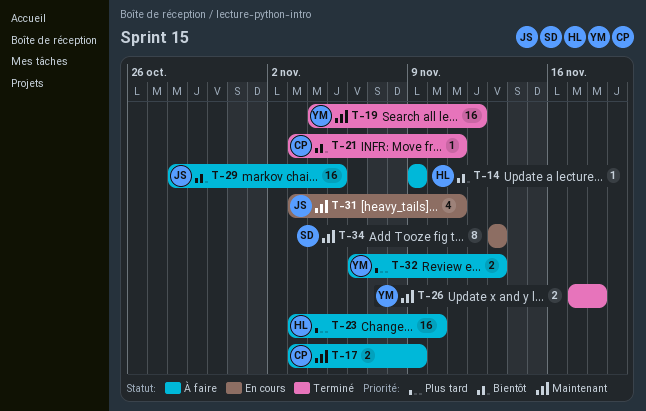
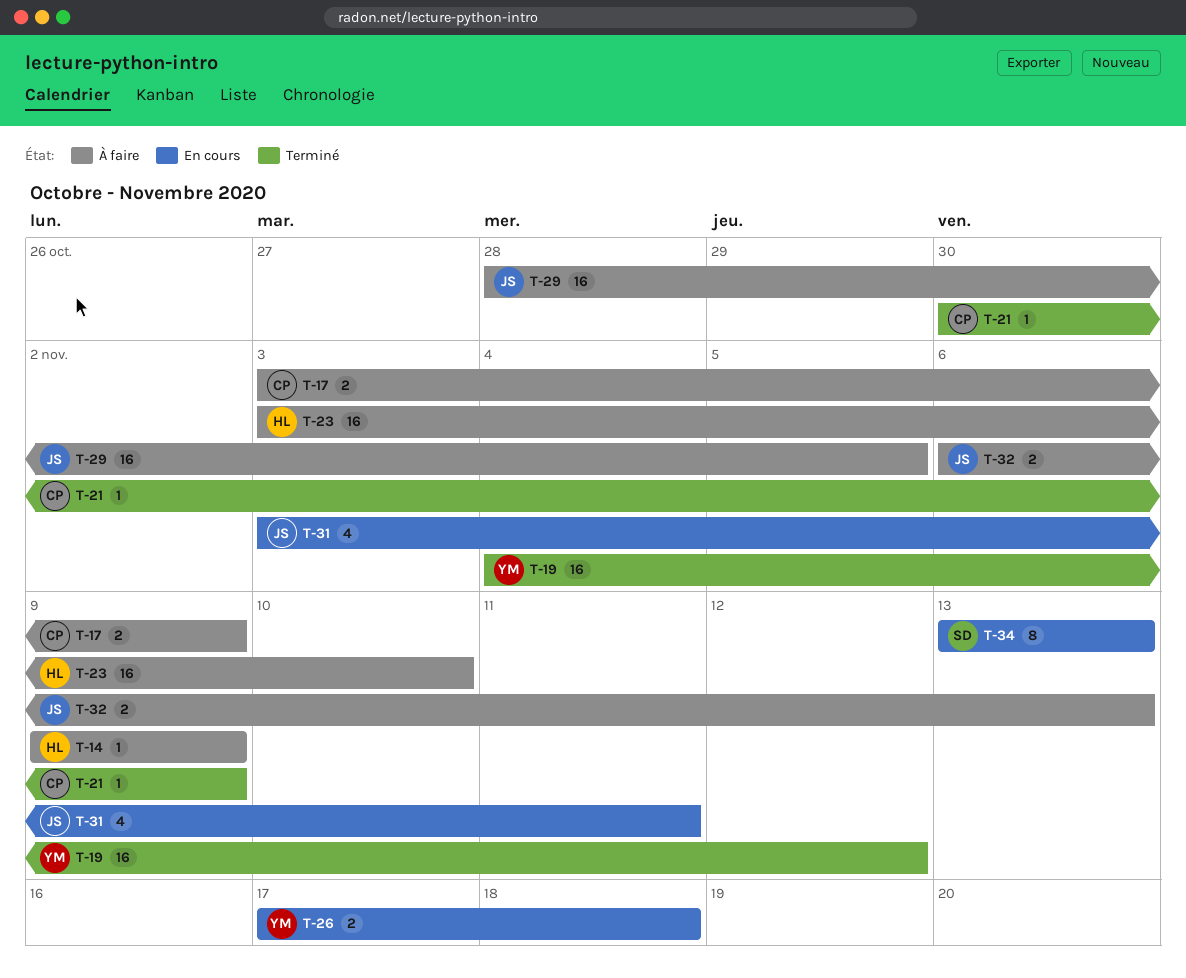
T-21, start: Nov 3 -> Oct 30
T-21, due: Nov 11 -> Nov 9
T-26, status: Terminé -> En cours
T-32, owner: YM -> JS

